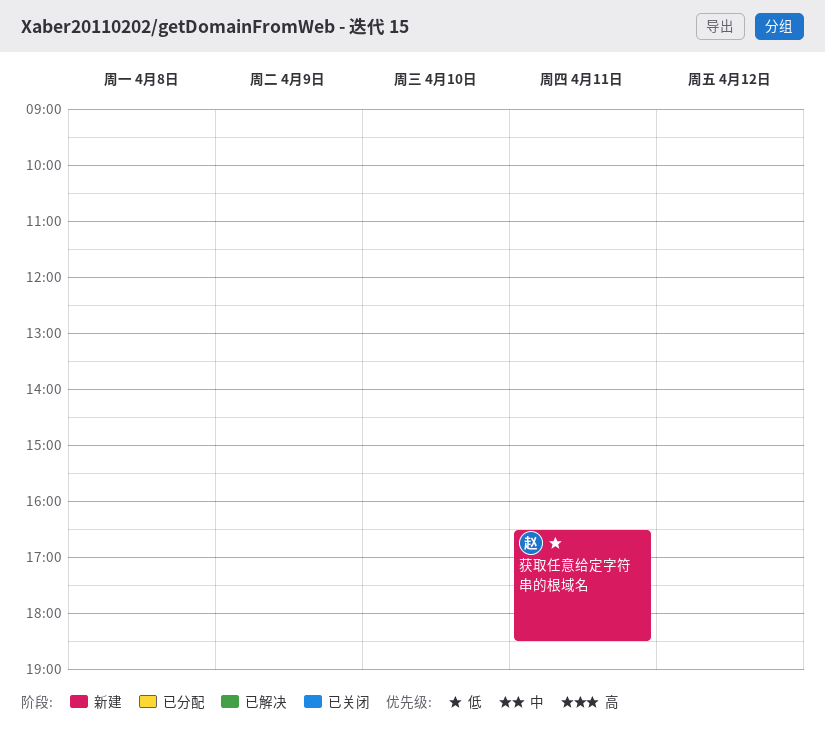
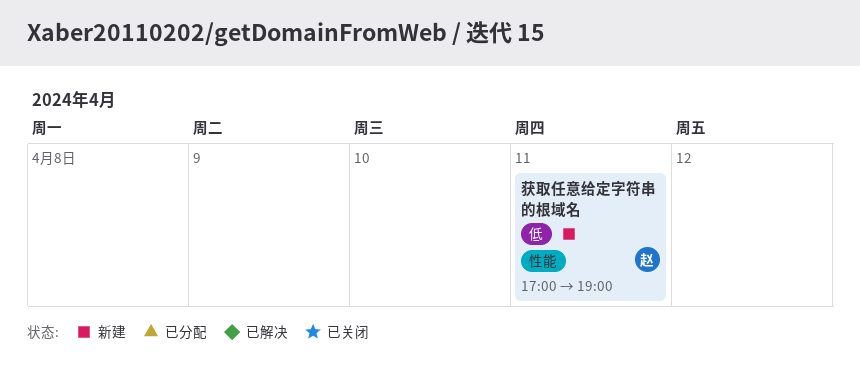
获取任意给定字符串的根域名, begins: 16:30 -> 17:00
获取任意给定字符串的根域名, ends: 18:30 -> 19:00

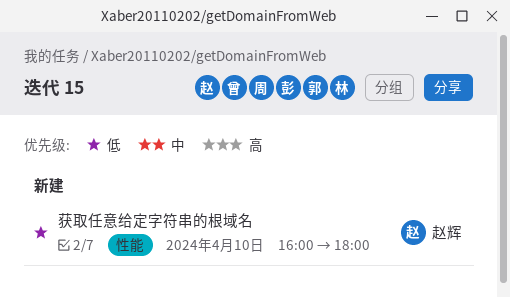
获取任意给定字符串的根域名, day: Apr 11 -> Apr 10
获取任意给定字符串的根域名, begins: 17:00 -> 16:00
获取任意给定字符串的根域名, ends: 19:00 -> 18:00

